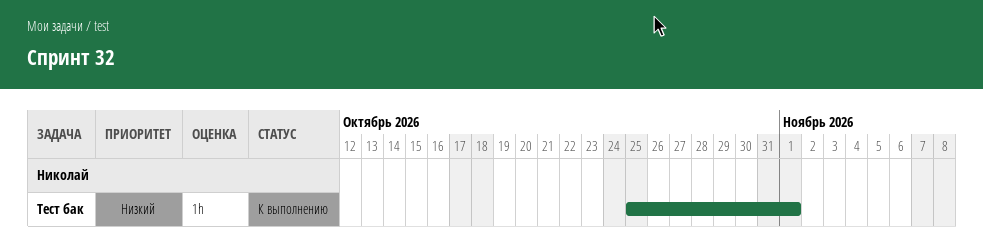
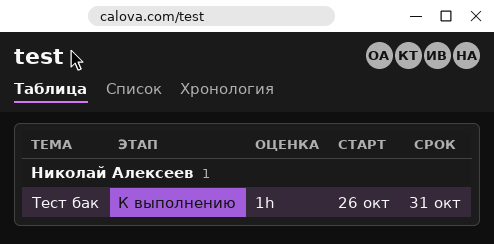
Тест бак, start: Oct 25 -> Oct 26
Тест бак, due: Nov 1 -> Oct 31

